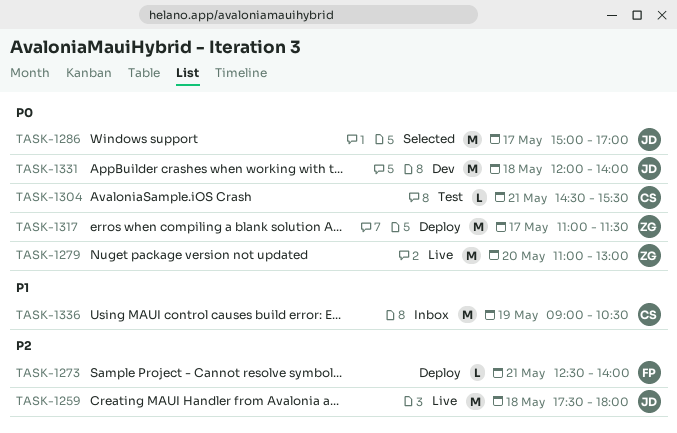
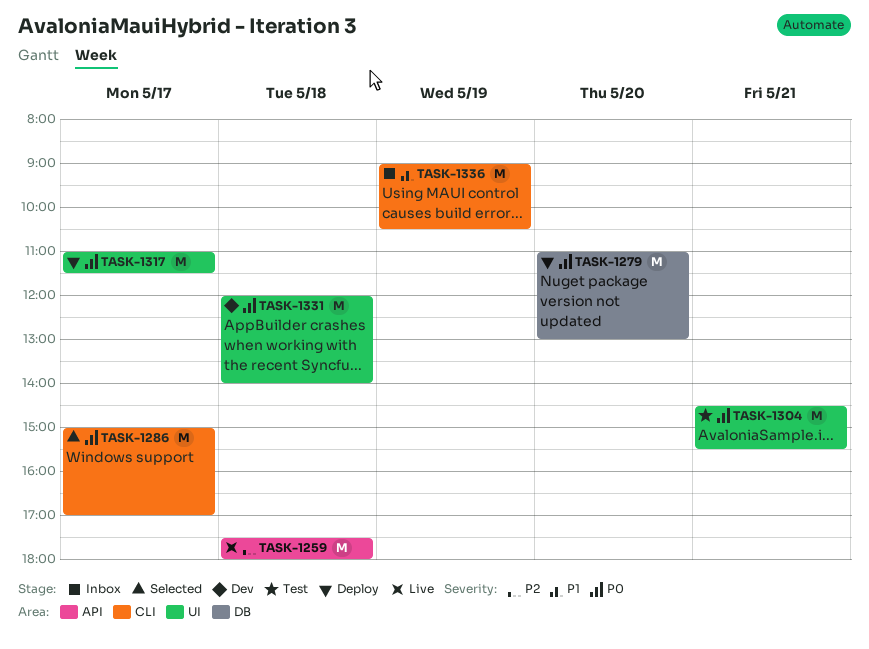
TASK-1273: present -> none
TASK-1279, status: Live -> Deploy
TASK-1304, estimate: L -> M

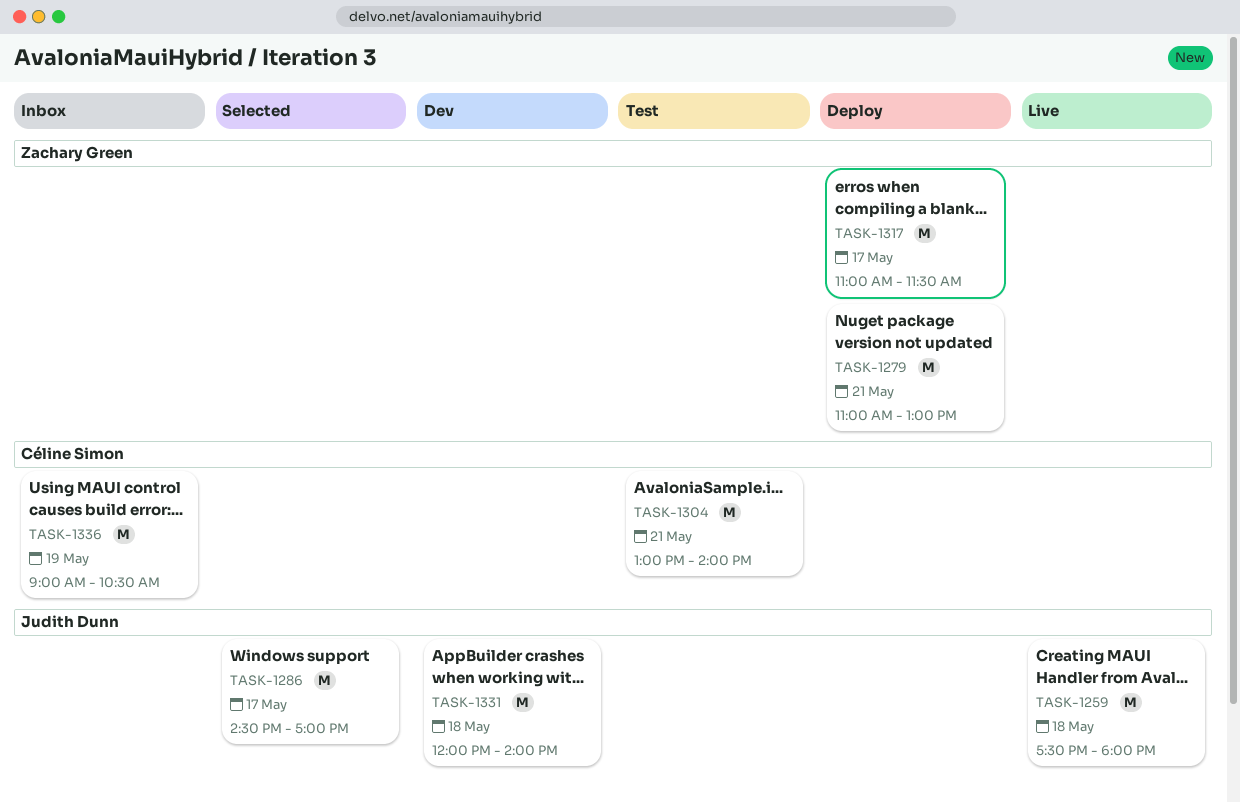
TASK-1279, day: May 20 -> May 21
TASK-1286, begins: 15:00 -> 14:30
TASK-1304, begins: 14:30 -> 13:00
TASK-1304, ends: 15:30 -> 14:00

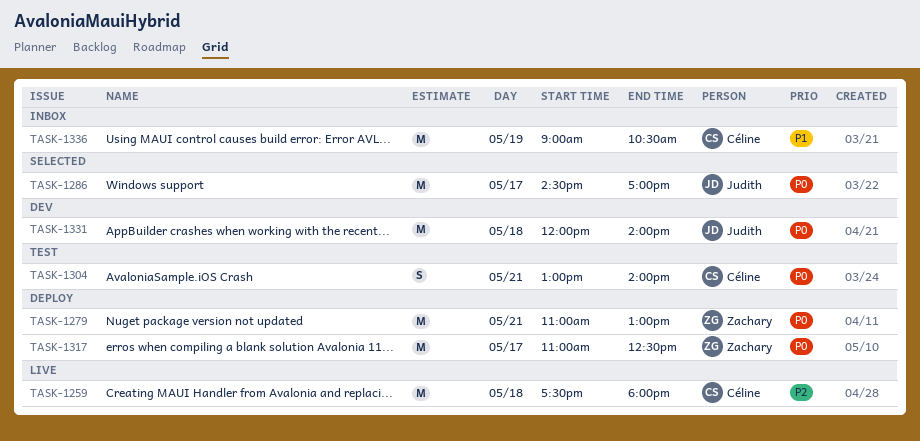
TASK-1259, owner: Judith Dunn -> Céline Simon
TASK-1304, estimate: M -> S
TASK-1317, ends: 11:30 -> 12:30

